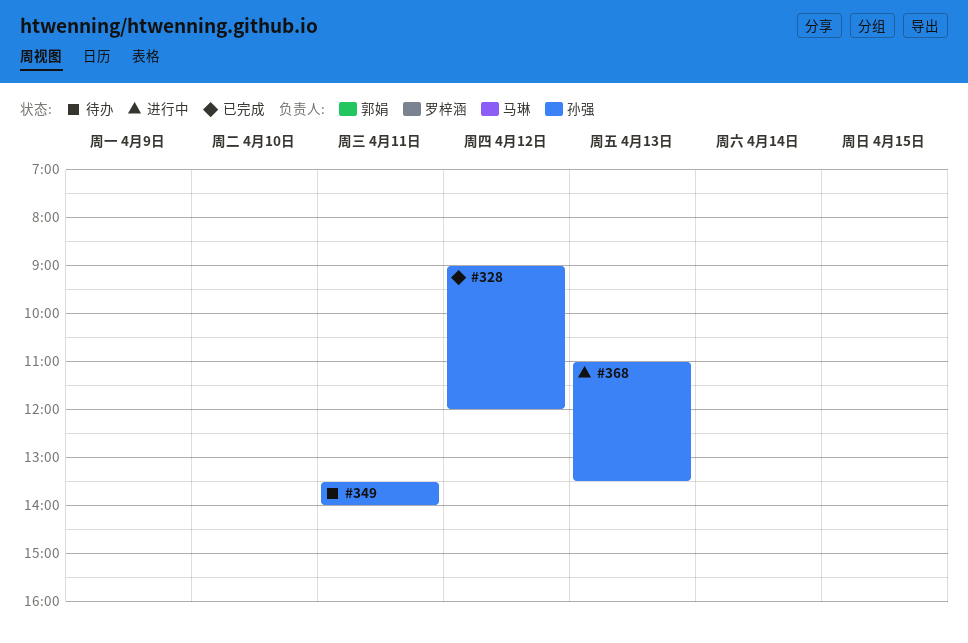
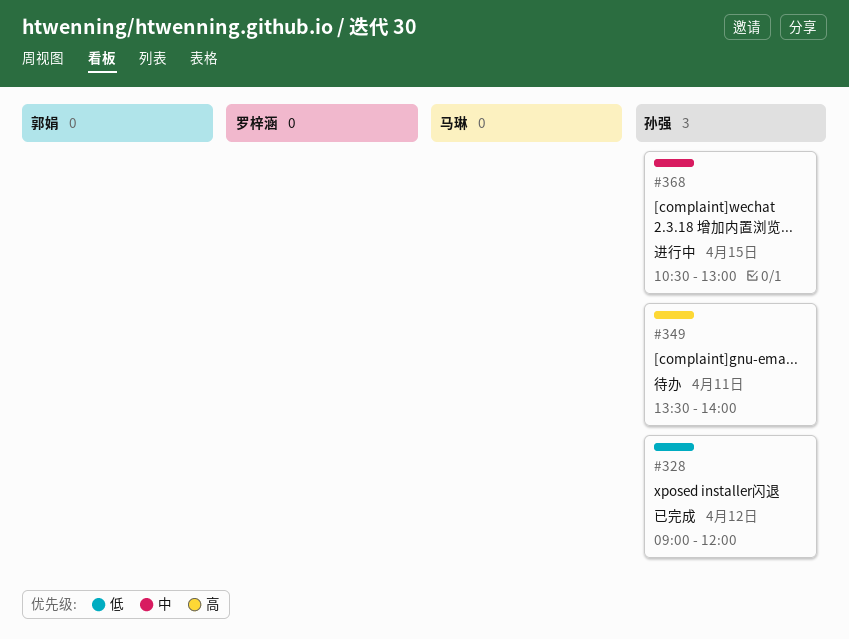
#368, day: Apr 13 -> Apr 15
#368, begins: 11:00 -> 10:30
#368, ends: 13:30 -> 13:00

